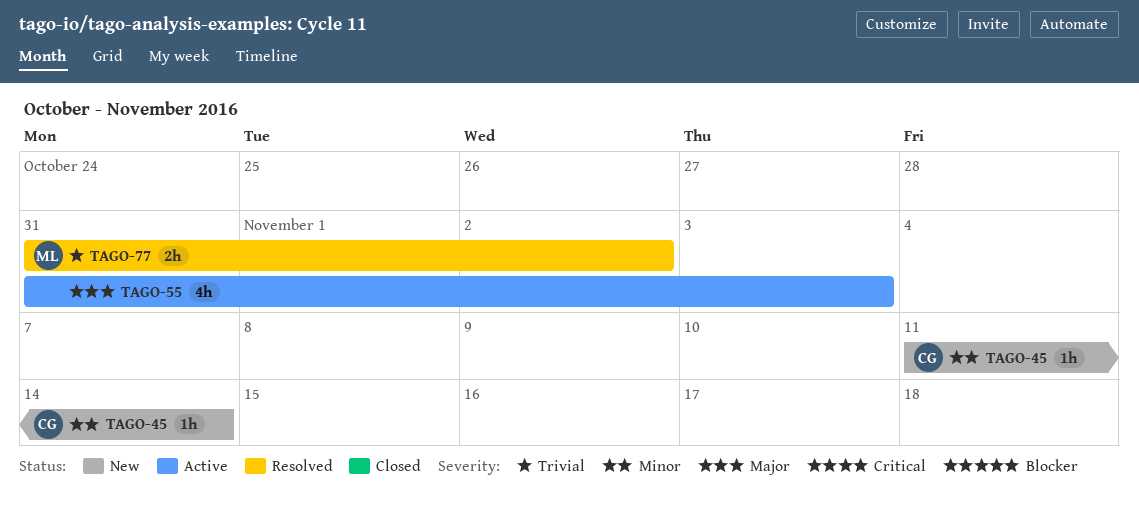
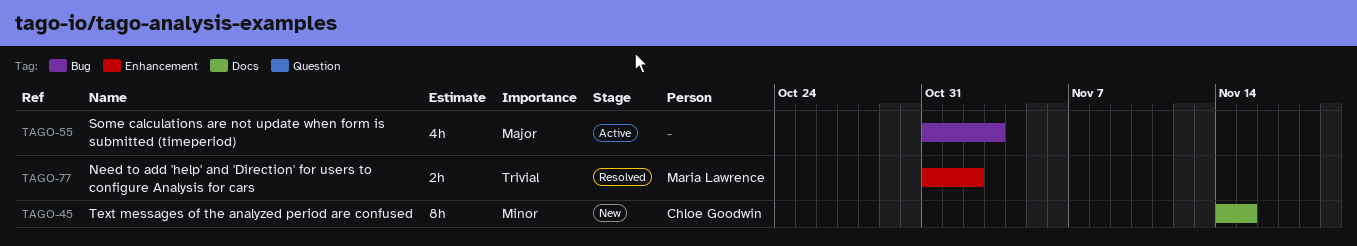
TAGO-45, estimate: 1h -> 8h
TAGO-45, start: Nov 11 -> Nov 14
TAGO-45, due: Nov 14 -> Nov 15

